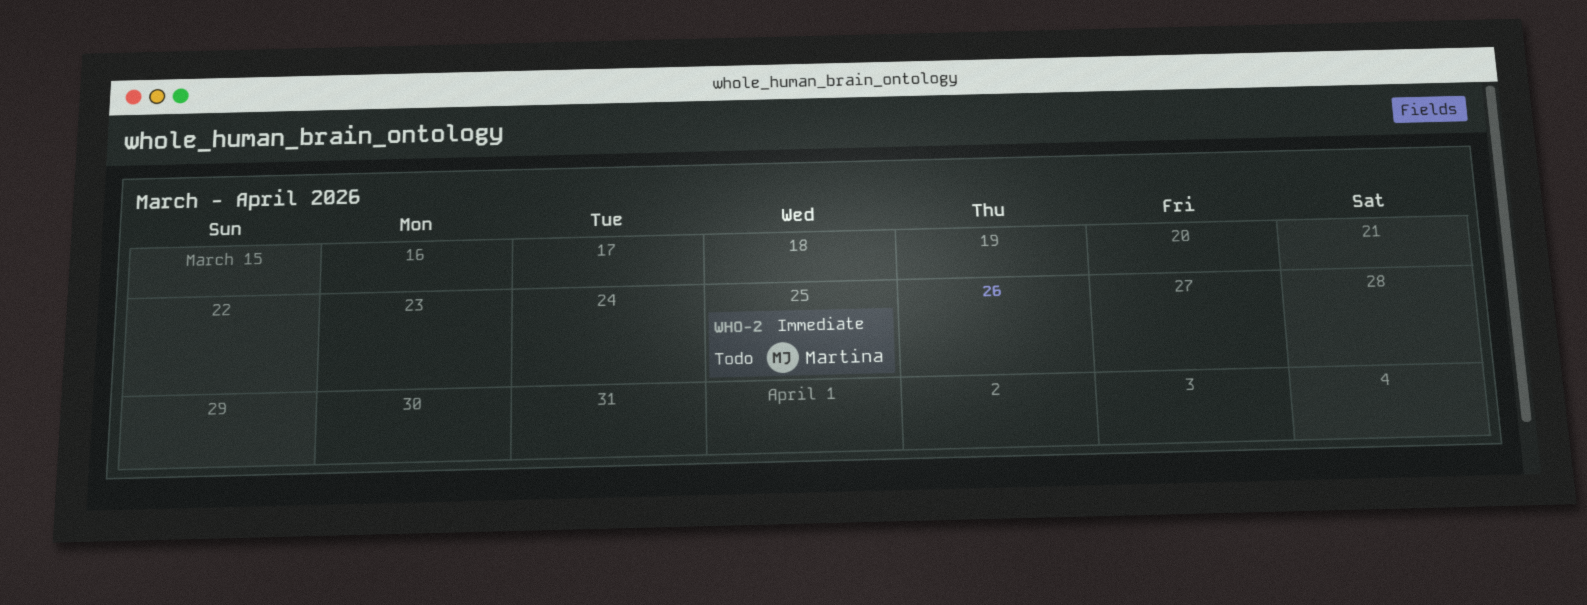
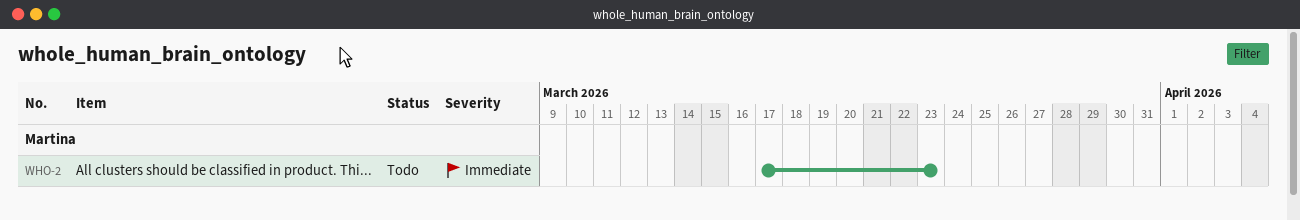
WHO-2, due: Mar 25 -> Mar 23

